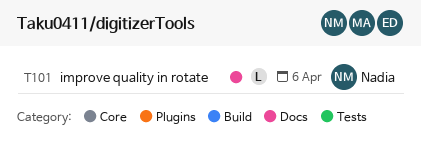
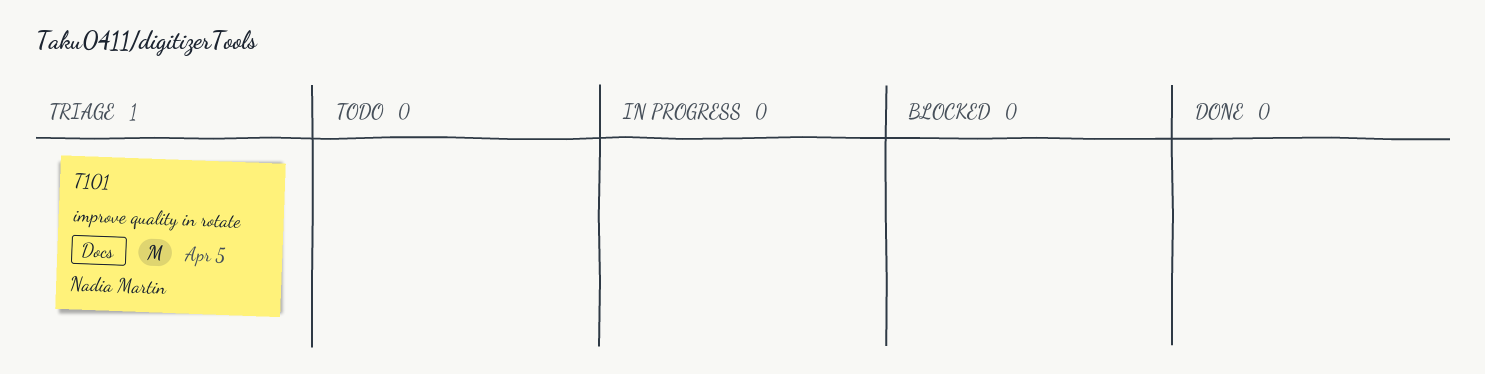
T101, estimate: L -> M
T101, due: Apr 6 -> Apr 5

